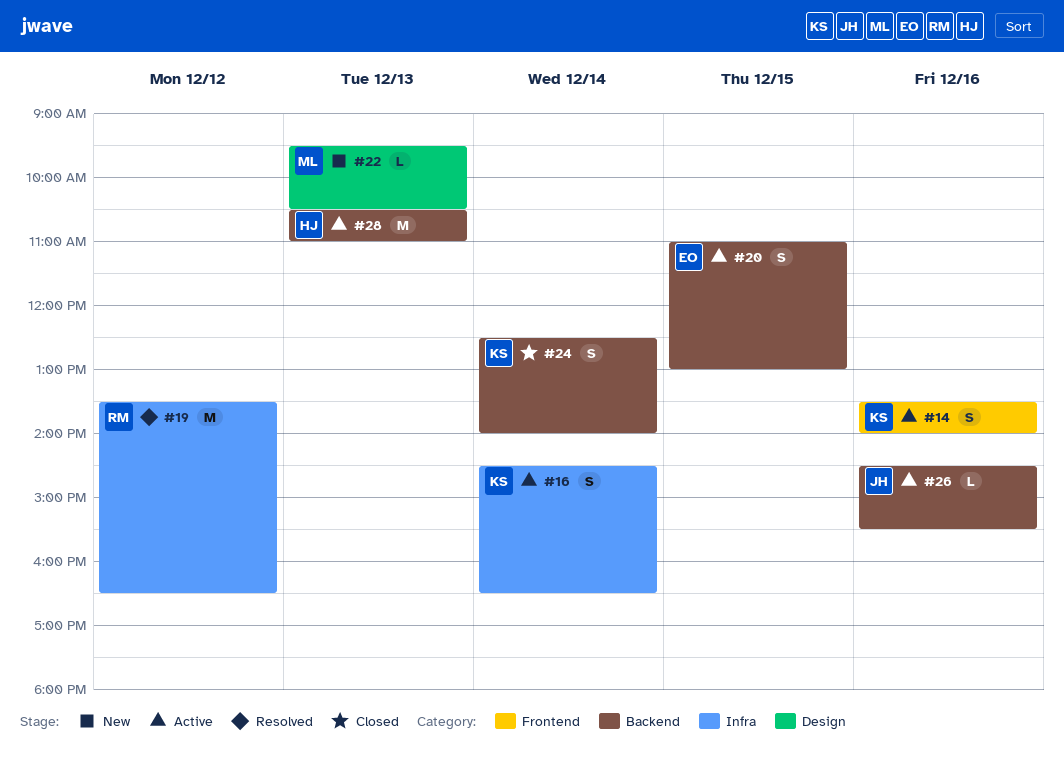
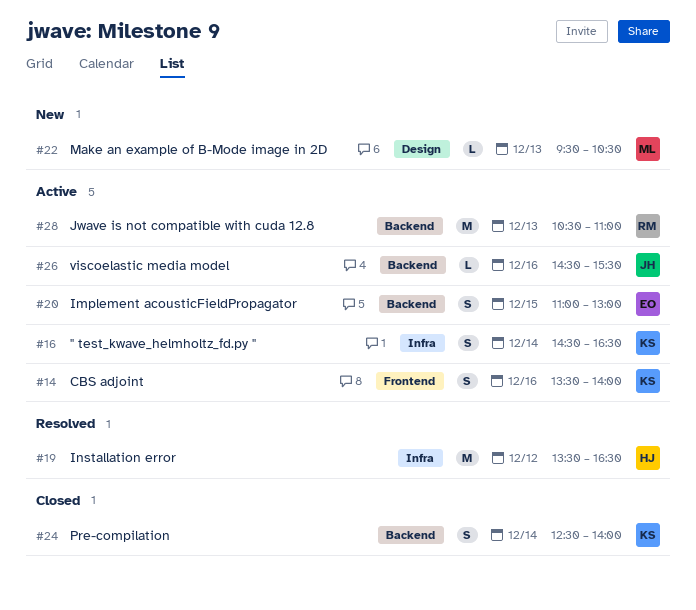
#19, owner: RM -> HJ
#28, owner: HJ -> RM

